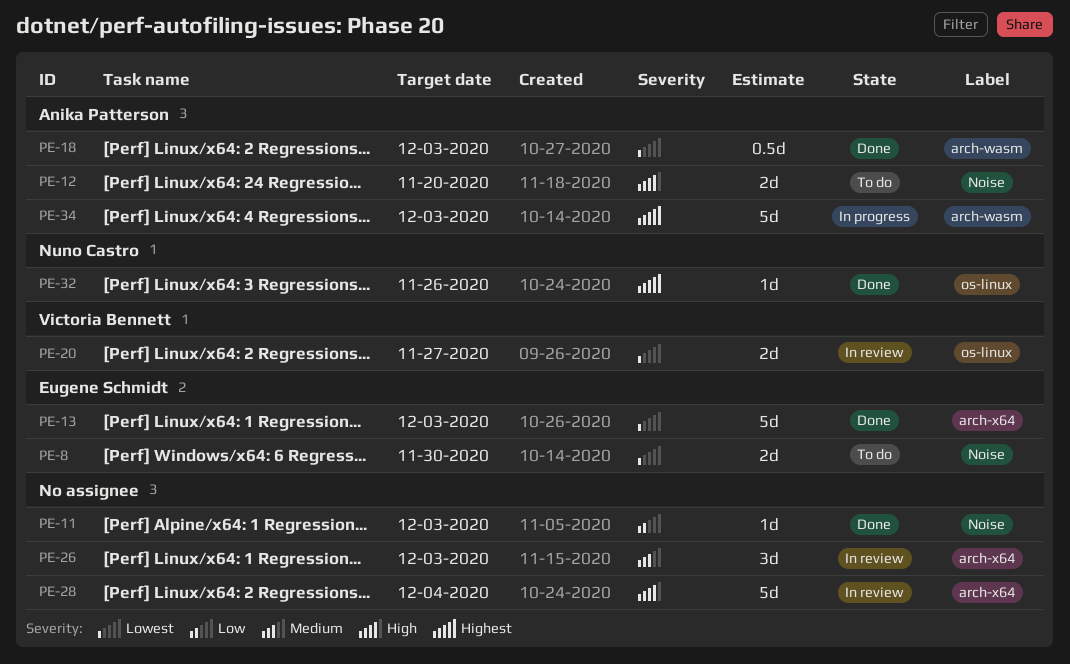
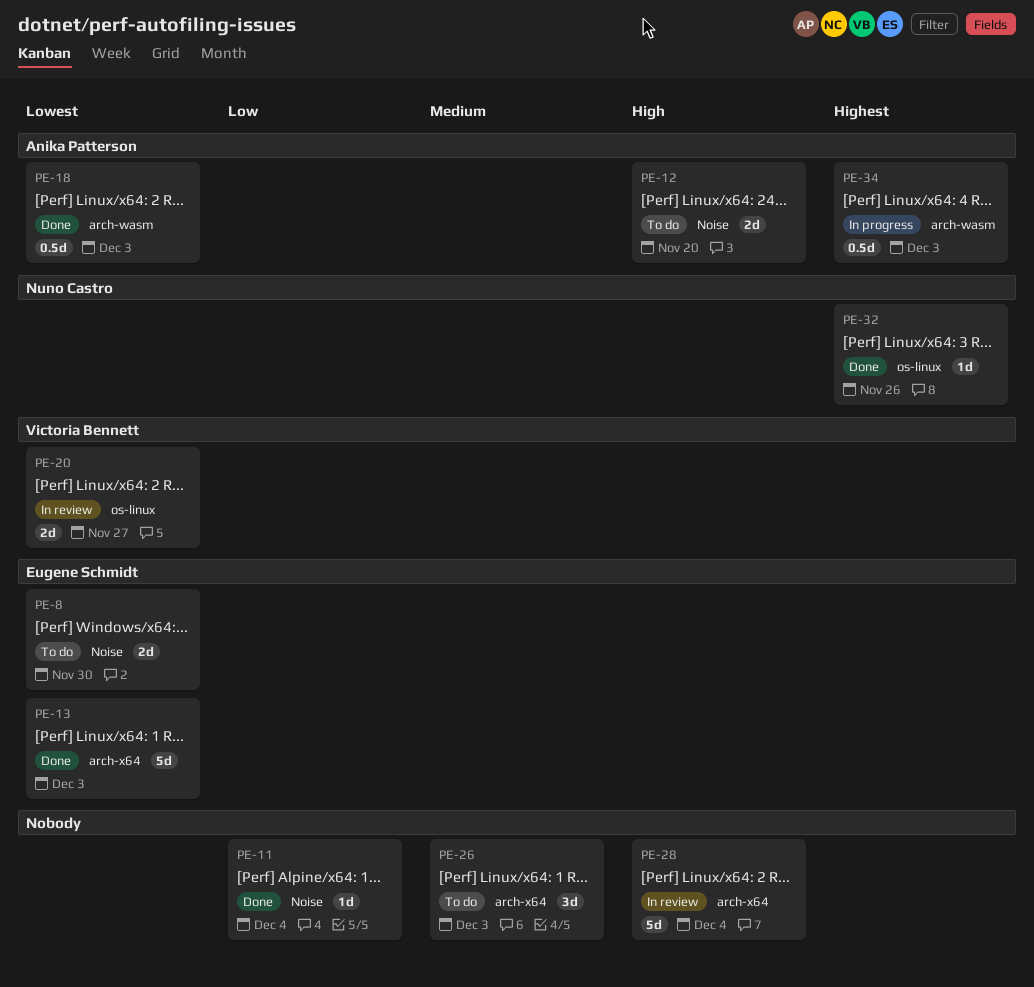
PE-11, due: Dec 3 -> Dec 4
PE-26, status: In review -> To do
PE-34, estimate: 5d -> 0.5d

